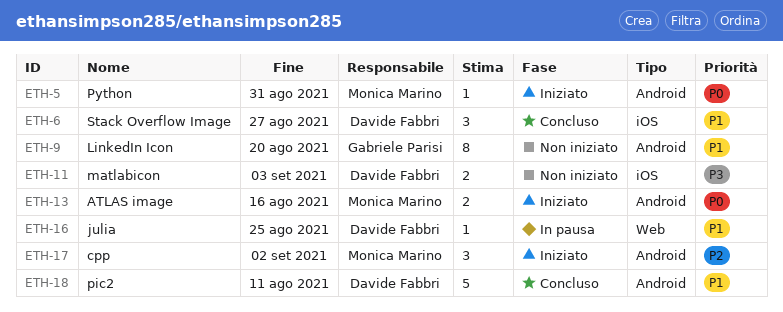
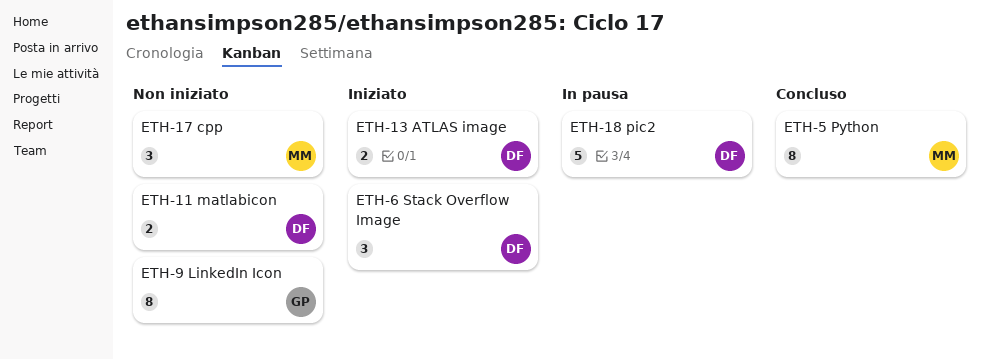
ETH-5, status: Iniziato -> Concluso
ETH-5, estimate: 1 -> 8
ETH-6, status: Concluso -> Iniziato
ETH-13, owner: Monica Marino -> Davide Fabbri
ETH-16: present -> none
ETH-17, status: Iniziato -> Non iniziato
ETH-18, status: Concluso -> In pausa

